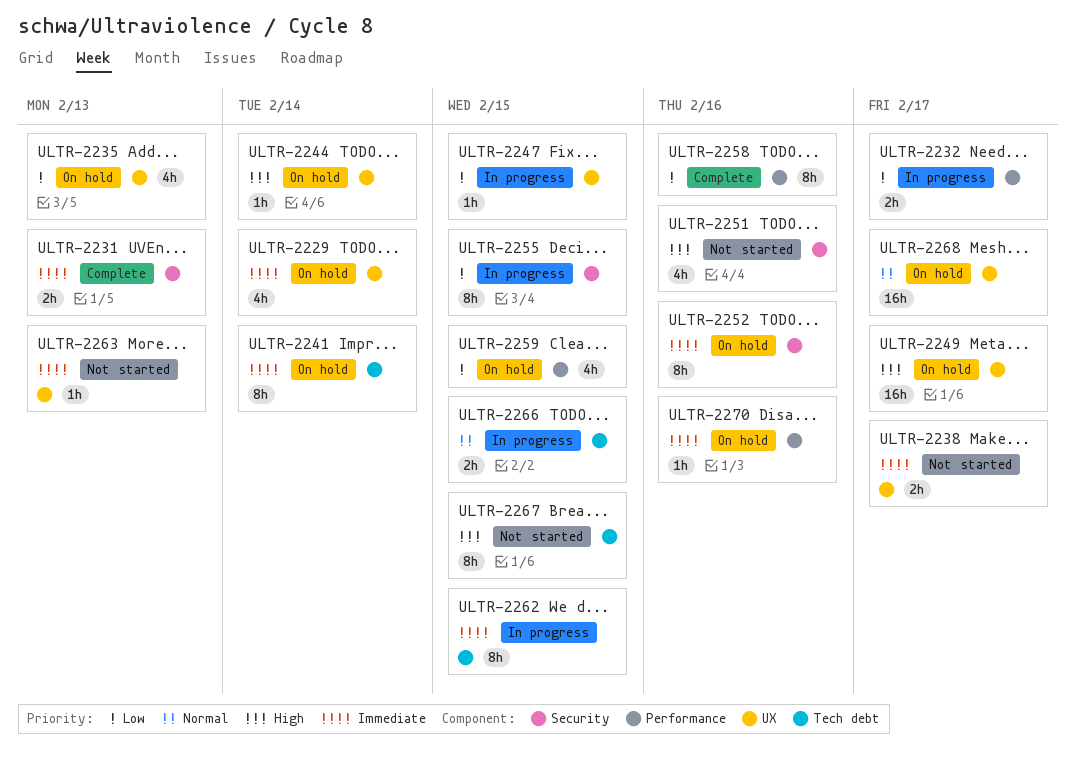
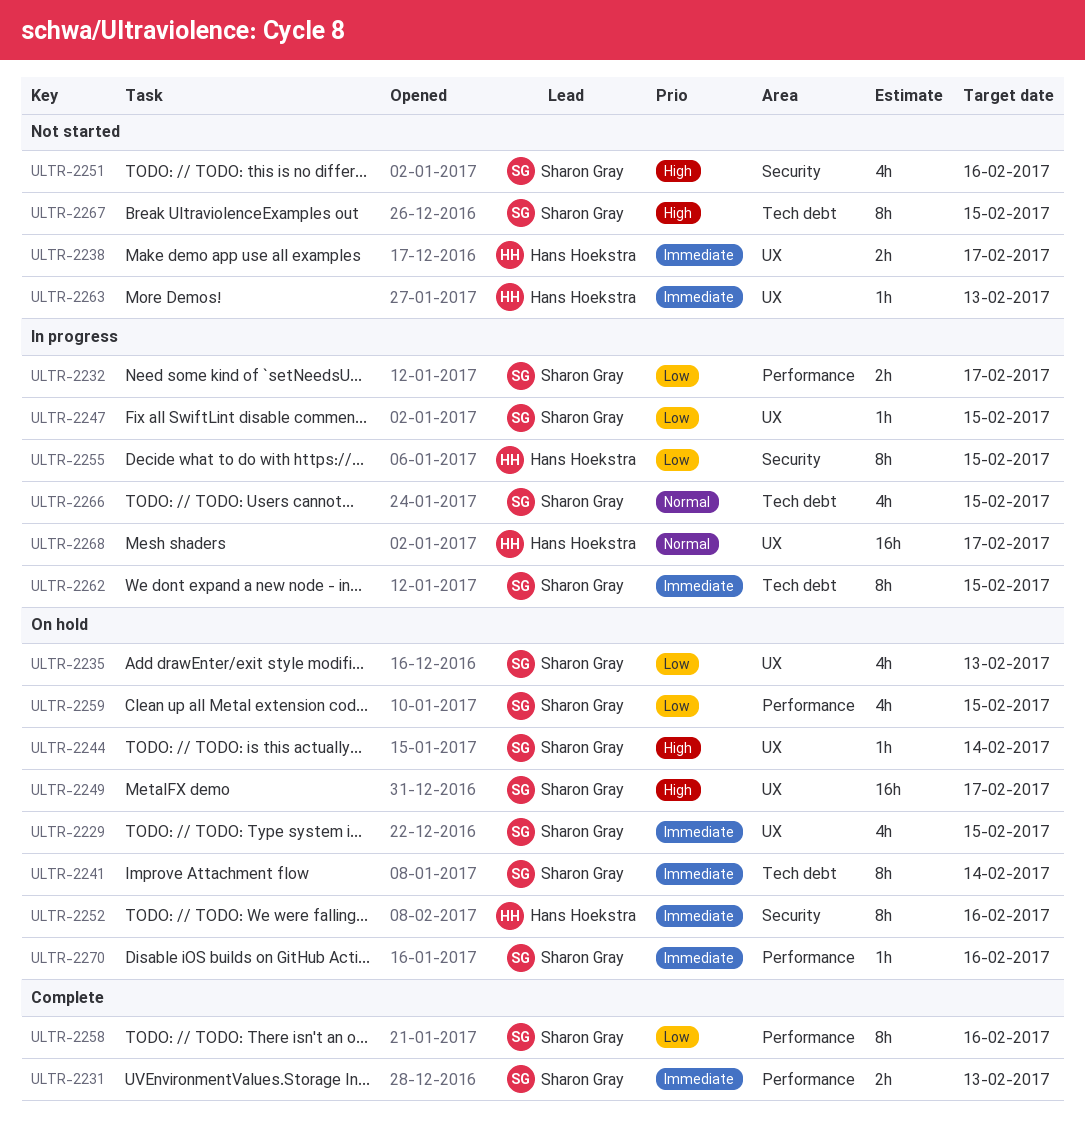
ULTR-2229, due: Feb 14 -> Feb 15
ULTR-2231, label: Security -> Performance
ULTR-2266, estimate: 2h -> 4h
ULTR-2268, status: On hold -> In progress

